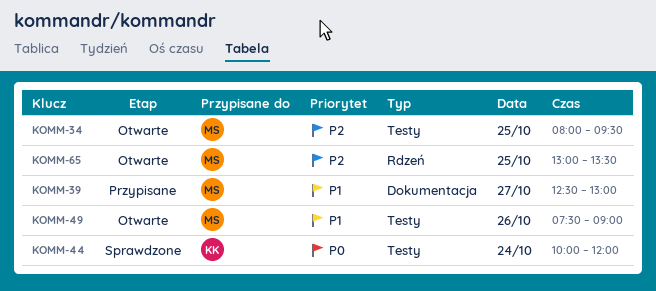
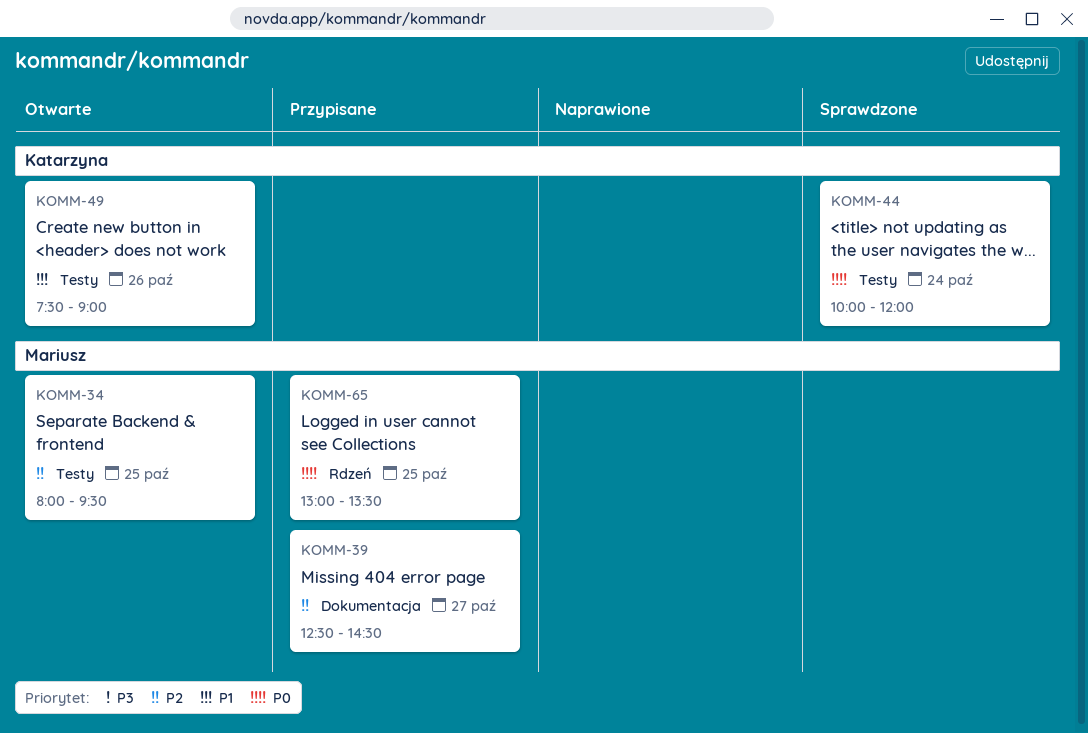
KOMM-39, priority: P1 -> P2
KOMM-39, ends: 13:00 -> 14:30
KOMM-49, owner: Mariusz -> Katarzyna
KOMM-65, status: Otwarte -> Przypisane
KOMM-65, priority: P2 -> P0

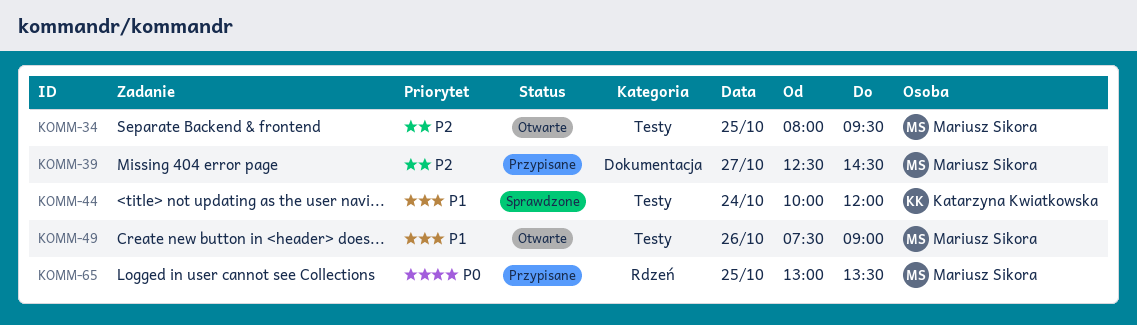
KOMM-44, priority: P0 -> P1
KOMM-49, owner: Katarzyna Kwiatkowska -> Mariusz Sikora

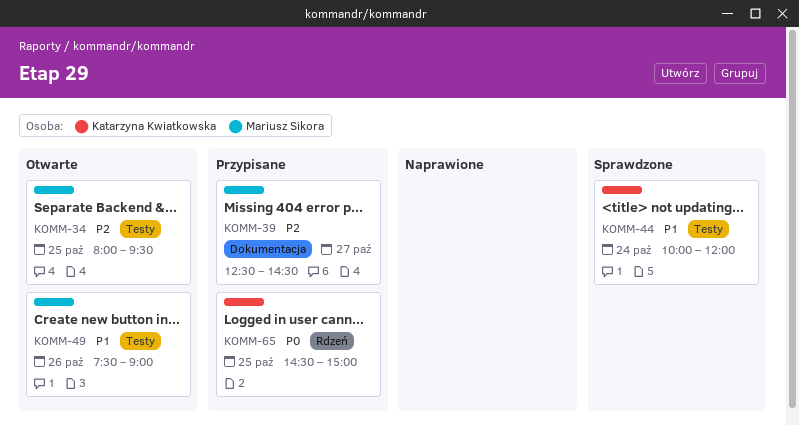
KOMM-65, owner: Mariusz Sikora -> Katarzyna Kwiatkowska
KOMM-65, begins: 13:00 -> 14:30
KOMM-65, ends: 13:30 -> 15:00

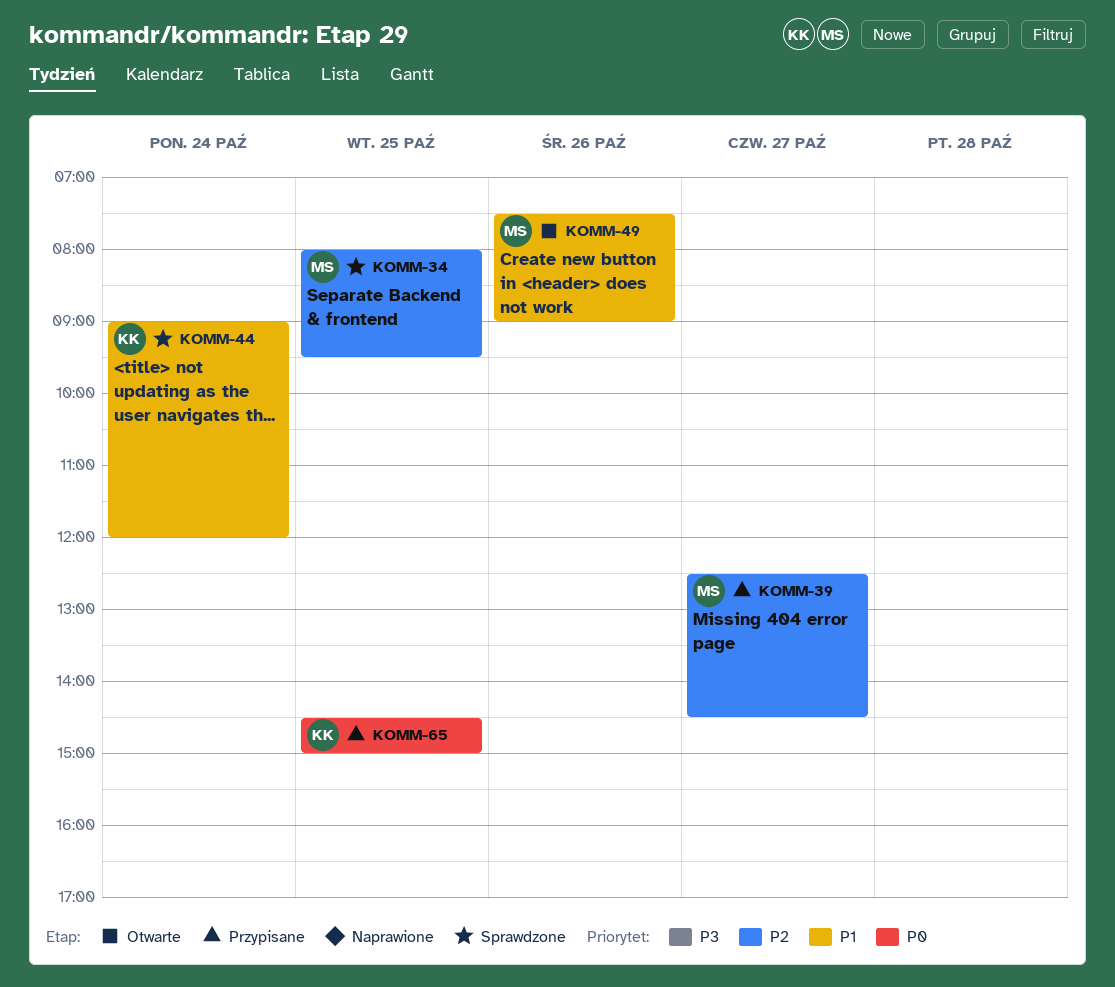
KOMM-34, status: Otwarte -> Sprawdzone
KOMM-44, begins: 10:00 -> 09:00

